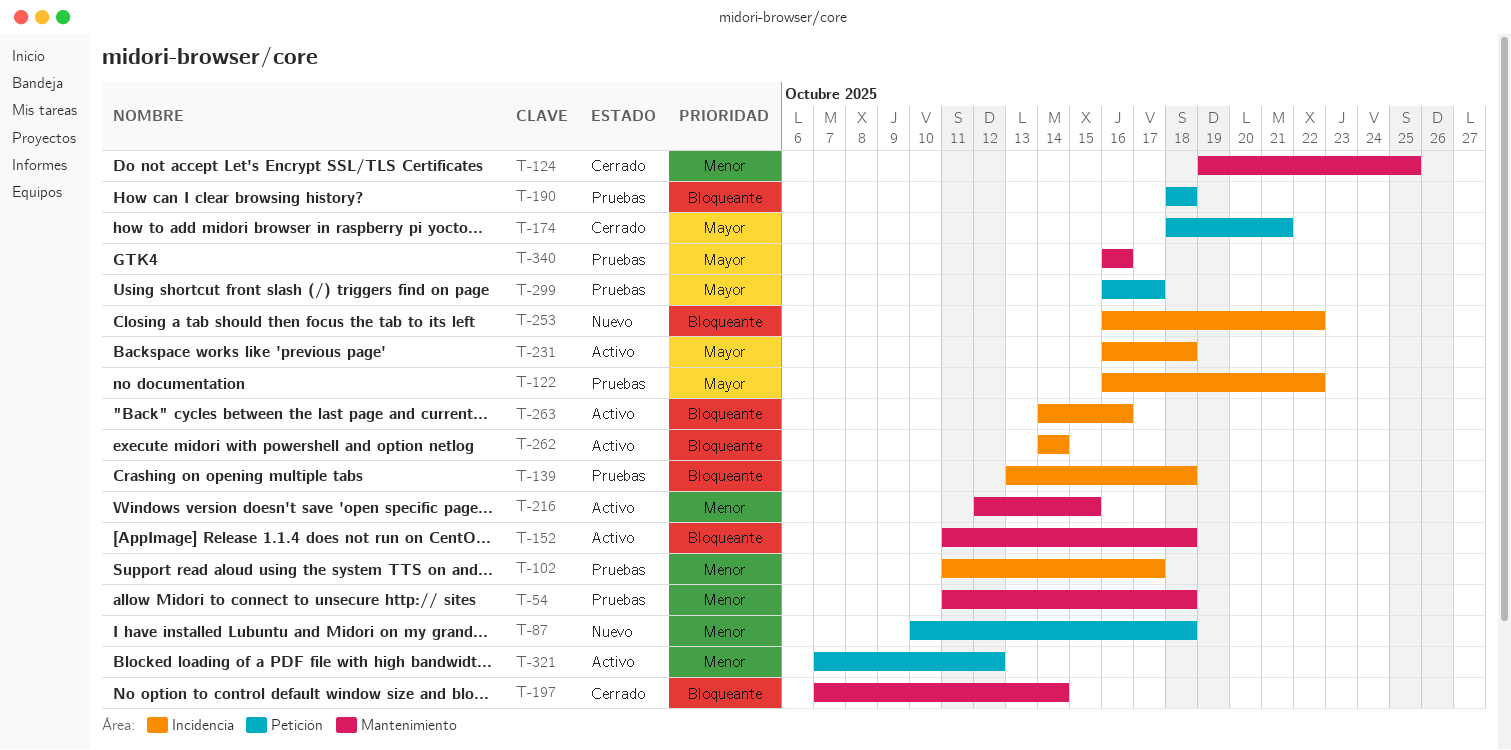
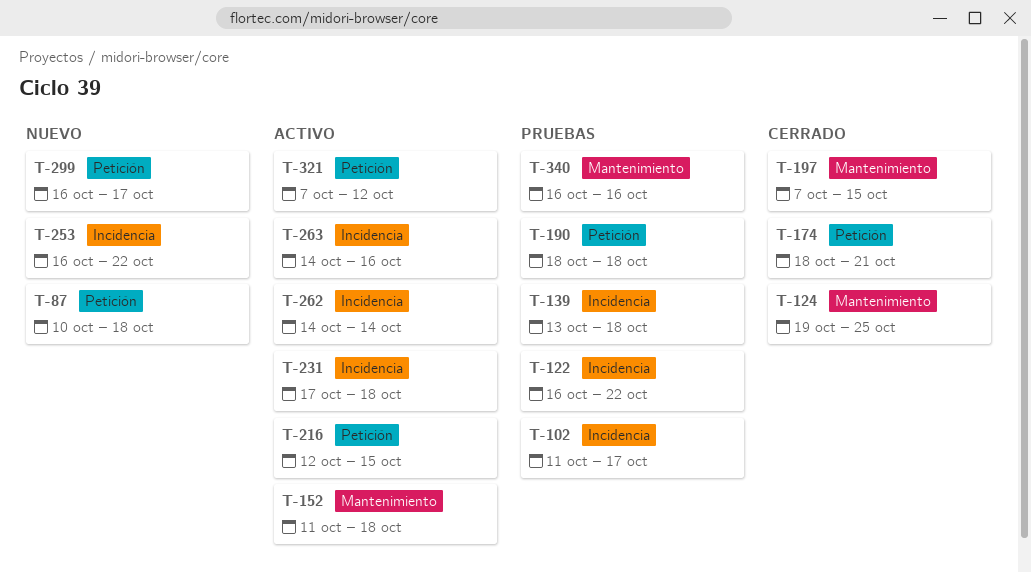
T-54: present -> none
T-197, due: Oct 14 -> Oct 15
T-216, label: Mantenimiento -> Petición
T-231, start: Oct 16 -> Oct 17
T-299, status: Pruebas -> Nuevo

